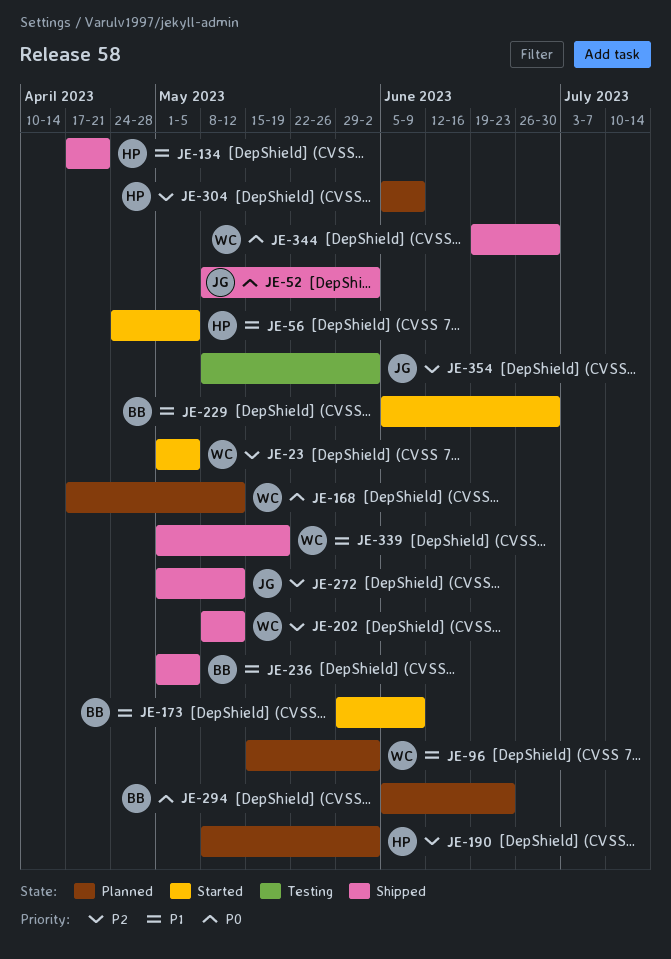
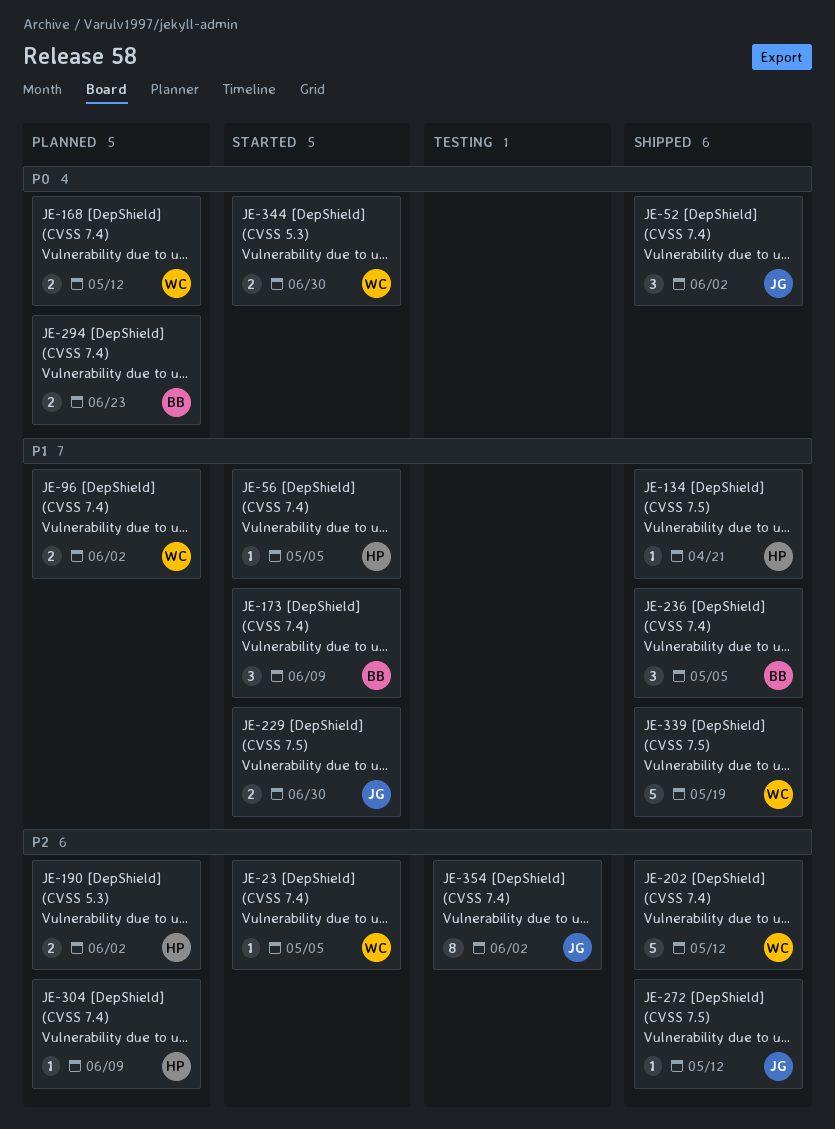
JE-229, owner: BB -> JG
JE-344, status: Shipped -> Started

